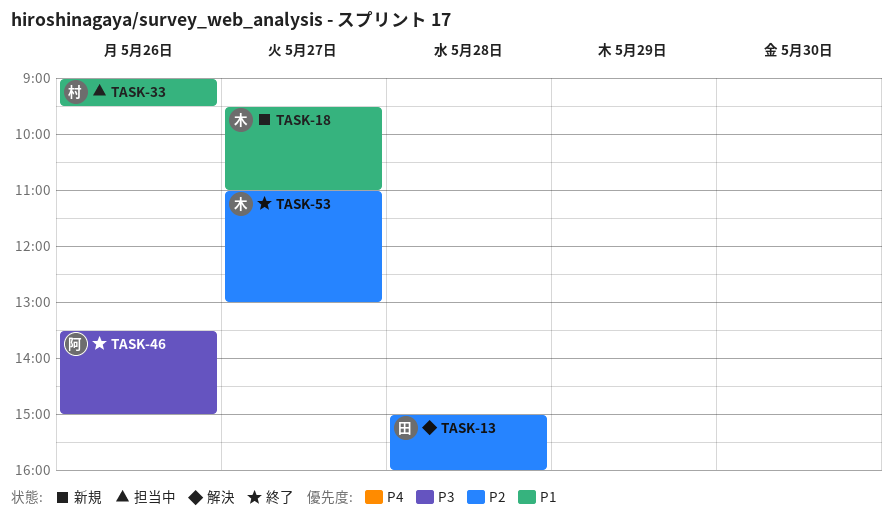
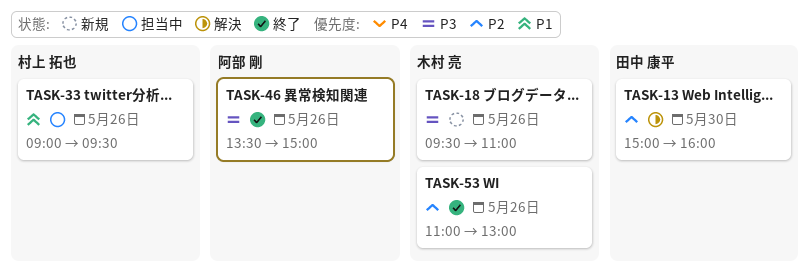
TASK-13, day: May 28 -> May 30
TASK-18, priority: P1 -> P3
TASK-18, day: May 27 -> May 26
TASK-53, day: May 27 -> May 26

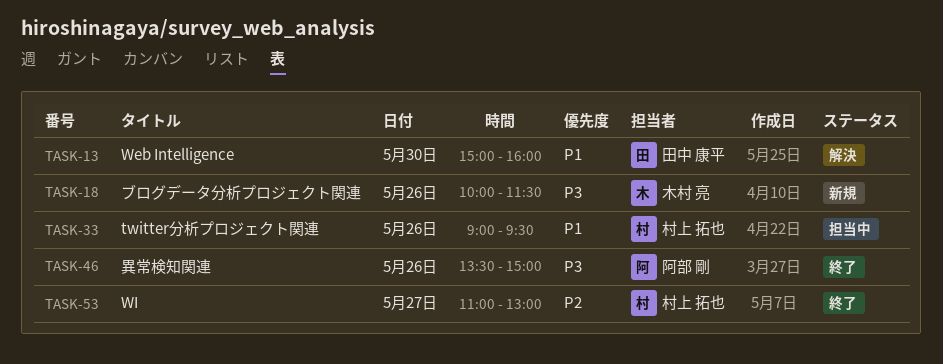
TASK-13, priority: P2 -> P1
TASK-18, begins: 09:30 -> 10:00
TASK-18, ends: 11:00 -> 11:30
TASK-53, owner: 木村 亮 -> 村上 拓也
TASK-53, day: May 26 -> May 27

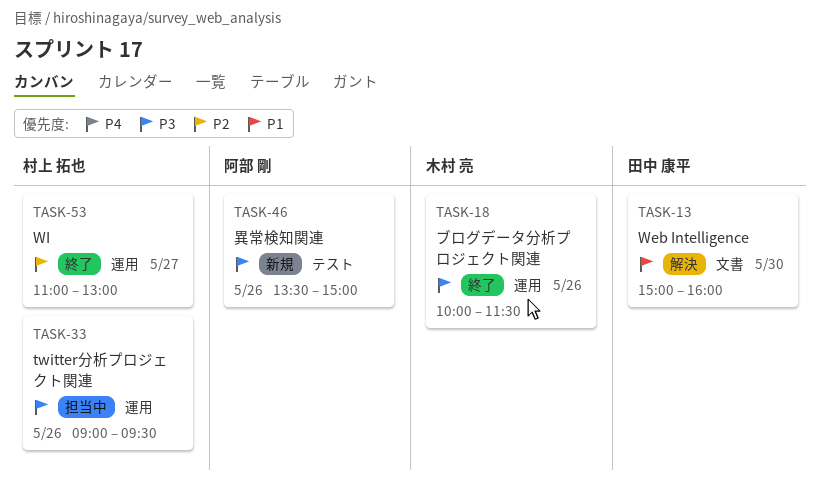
TASK-18, status: 新規 -> 終了
TASK-33, priority: P1 -> P3
TASK-46, status: 終了 -> 新規

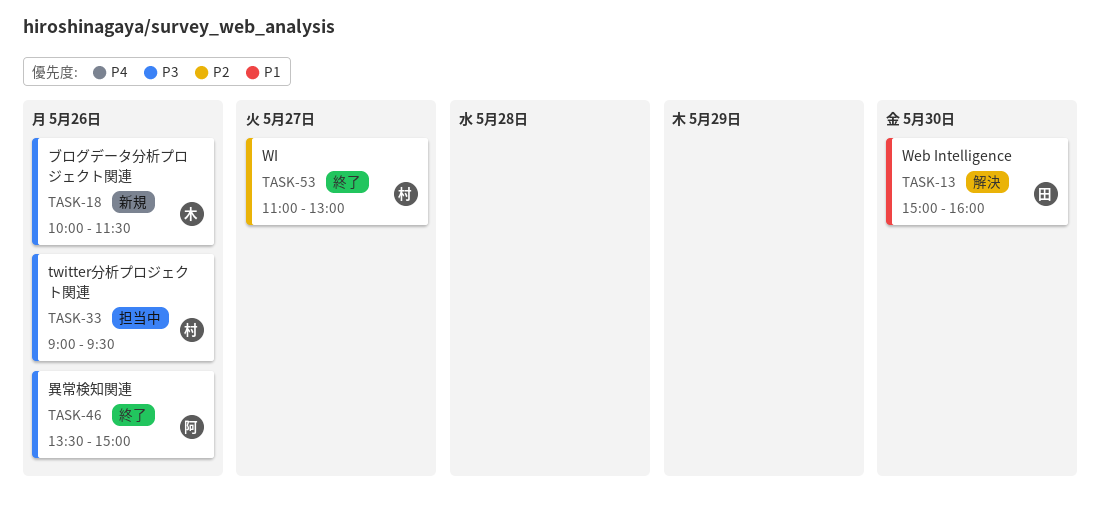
TASK-18, status: 終了 -> 新規
TASK-46, status: 新規 -> 終了

